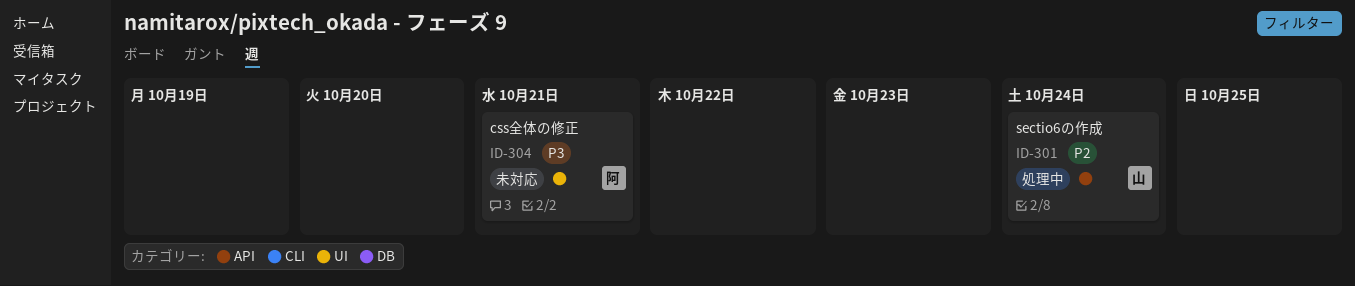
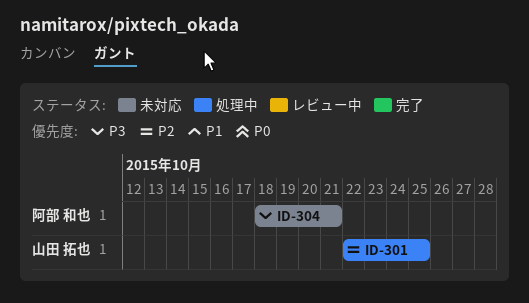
ID-301, due: Oct 24 -> Oct 25

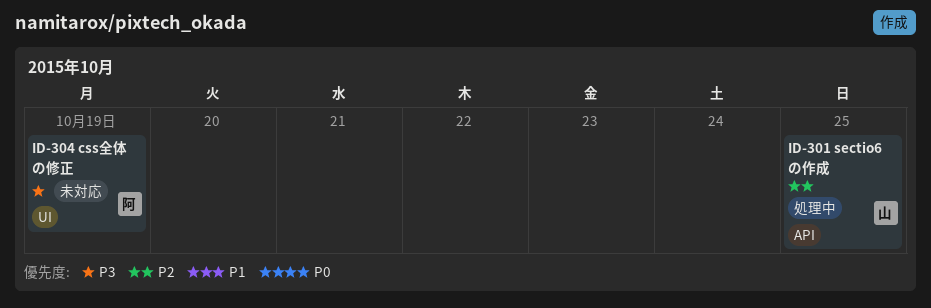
ID-304, due: Oct 21 -> Oct 19

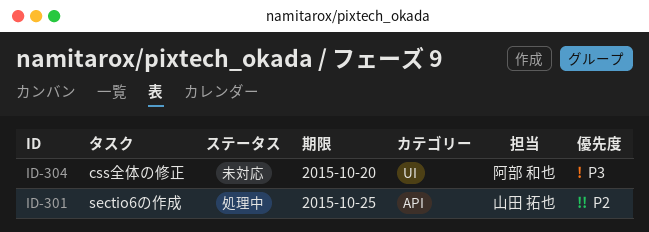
ID-304, due: Oct 19 -> Oct 20

